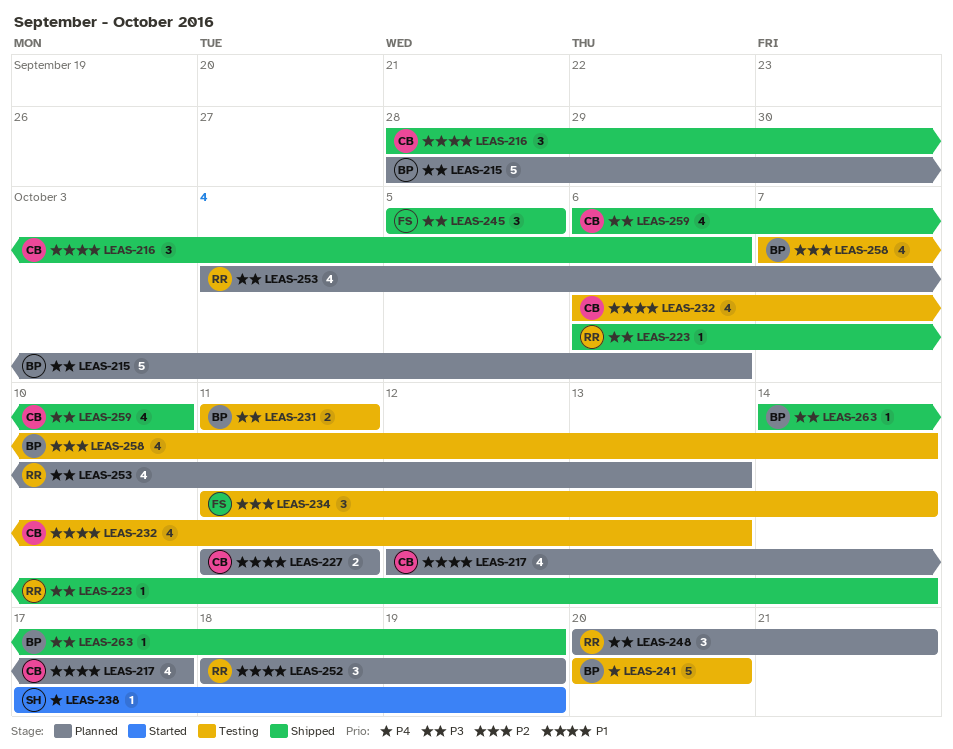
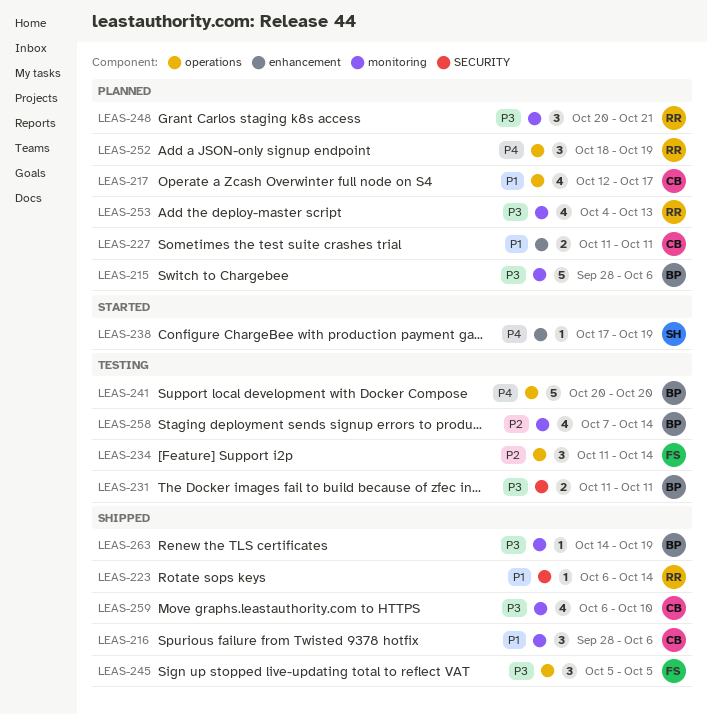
LEAS-223, priority: P3 -> P1
LEAS-232: present -> none
LEAS-252, priority: P1 -> P4

